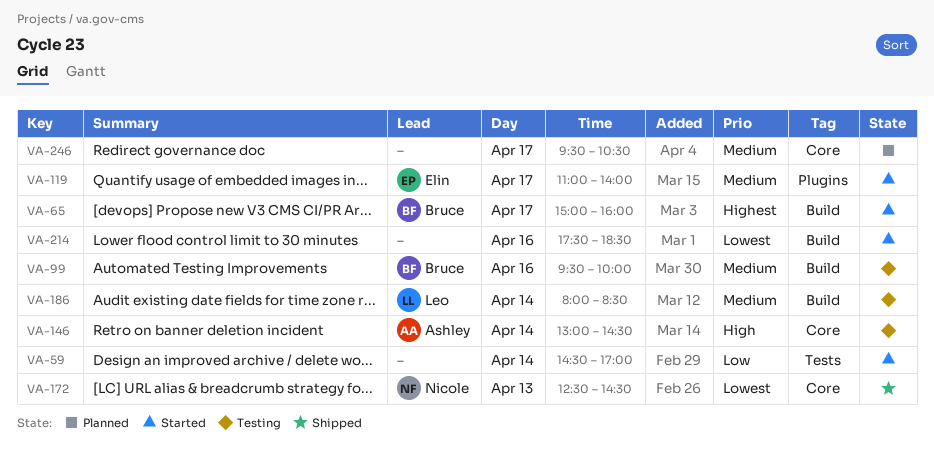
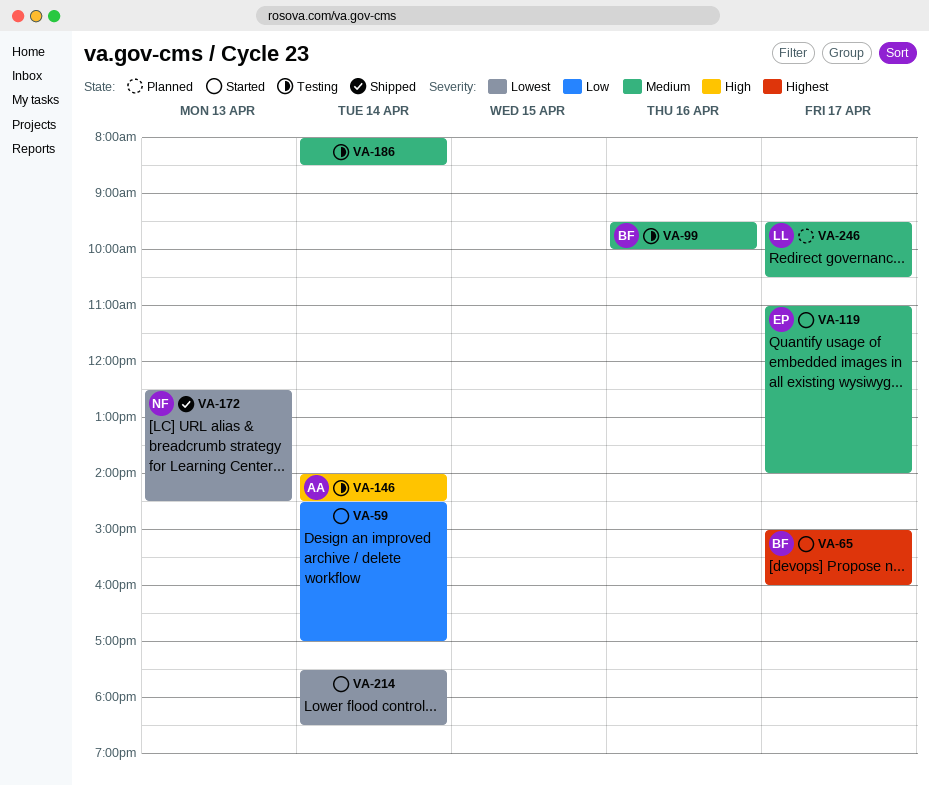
VA-146, begins: 13:00 -> 14:00
VA-186, owner: Leo -> none
VA-214, day: Apr 16 -> Apr 14
VA-246, owner: none -> Leo

